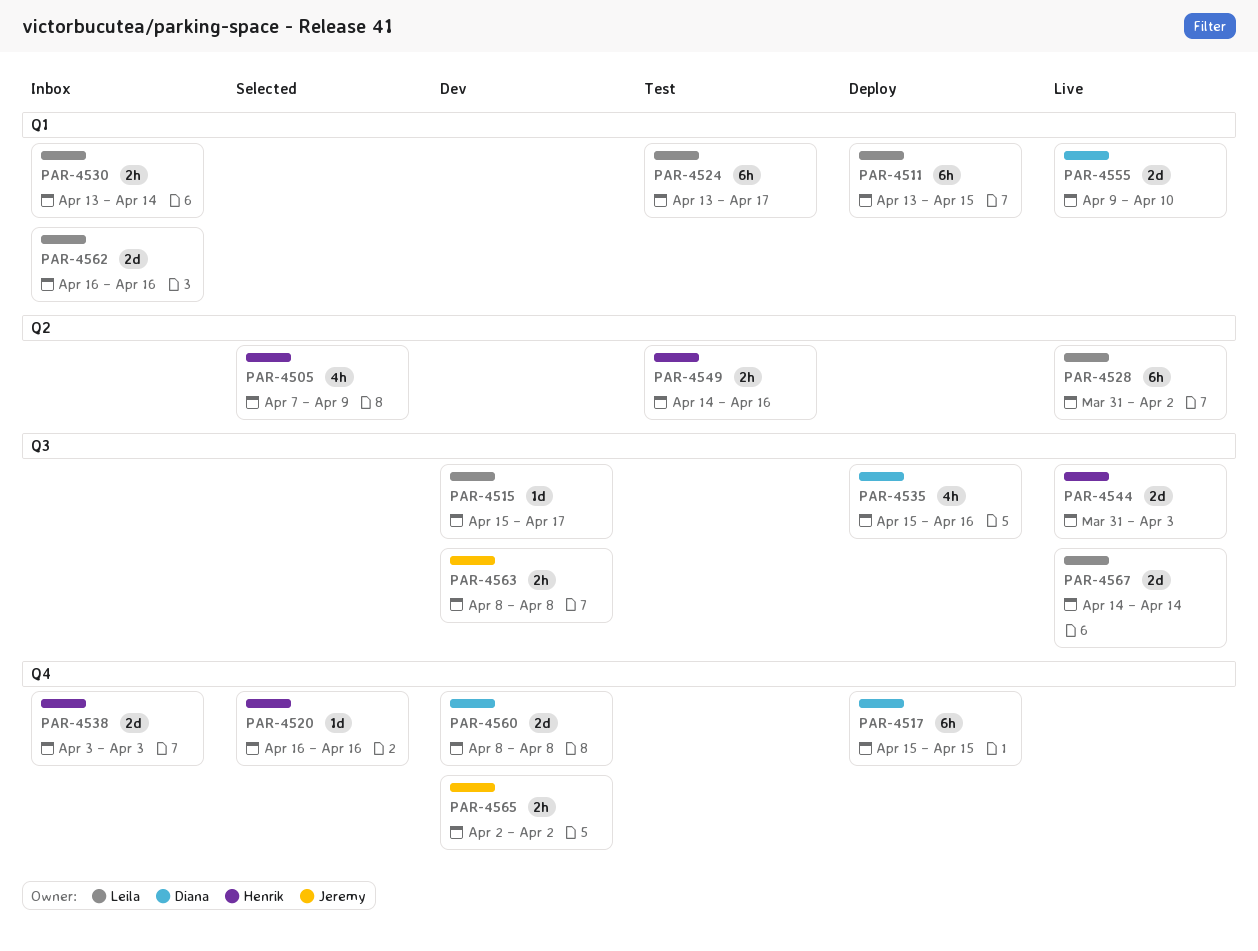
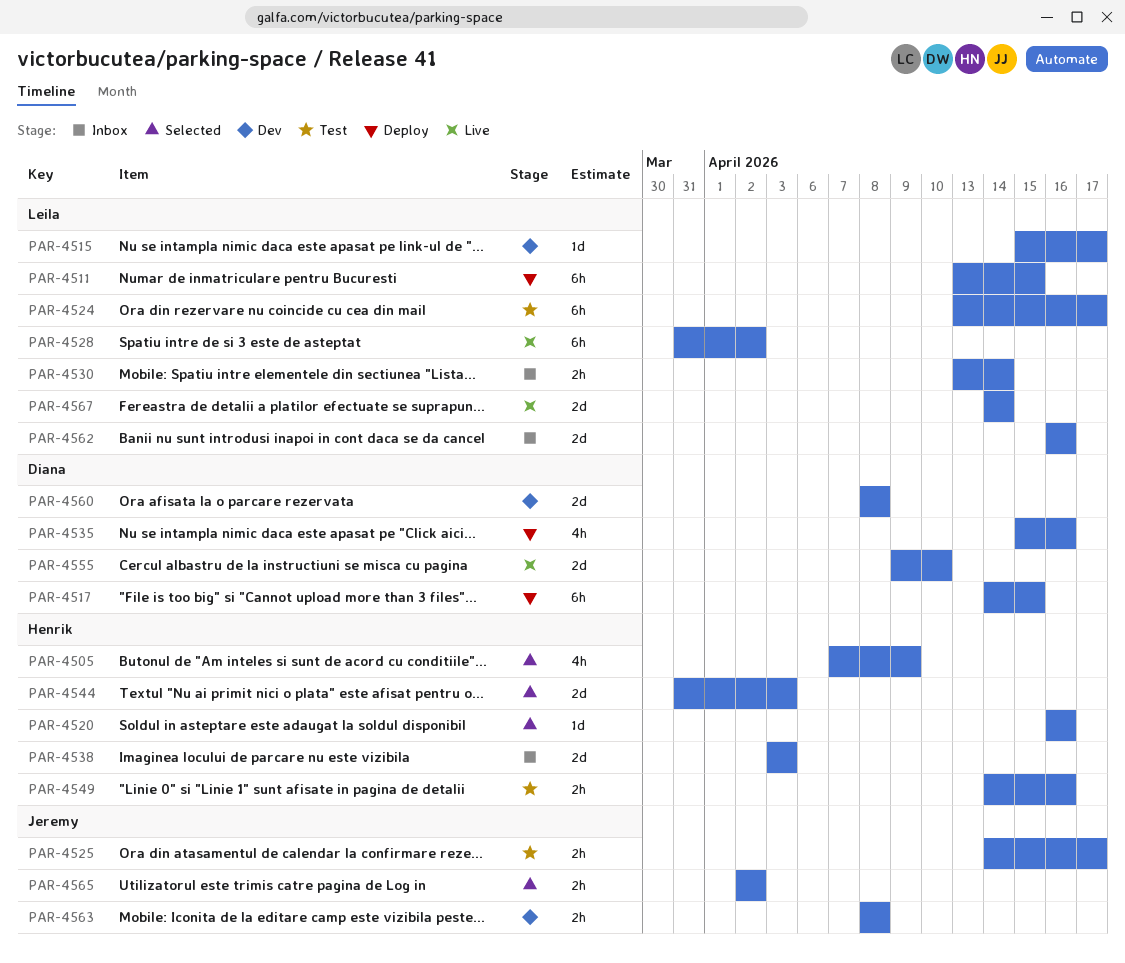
PAR-4517, start: Apr 15 -> Apr 14
PAR-4525: none -> present
PAR-4544, status: Live -> Selected
PAR-4565, status: Dev -> Selected

